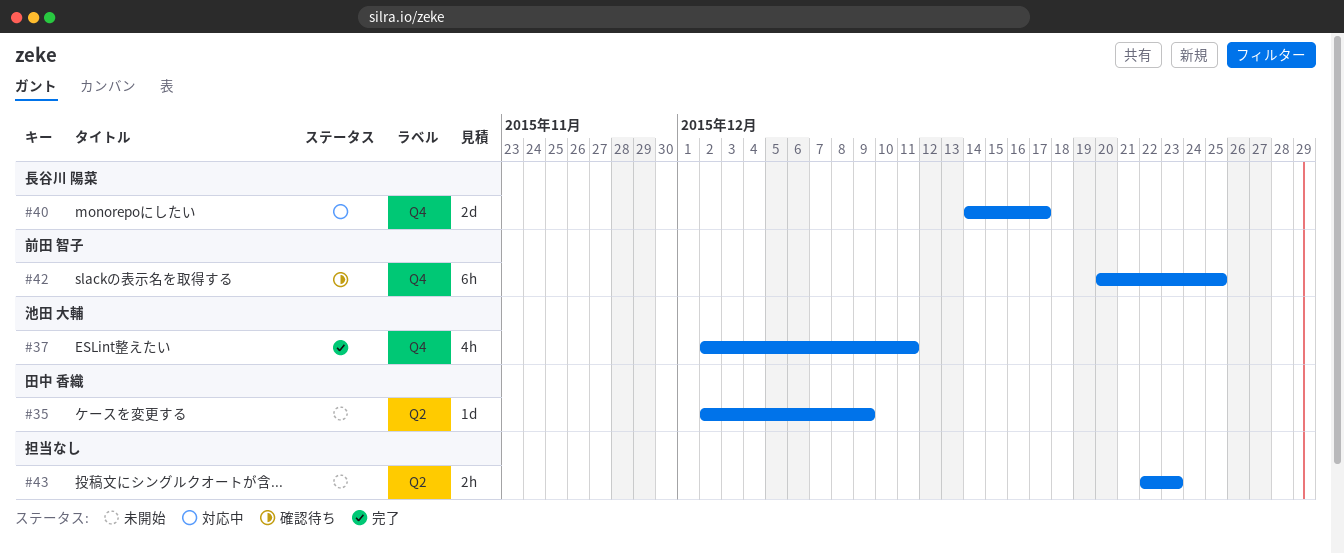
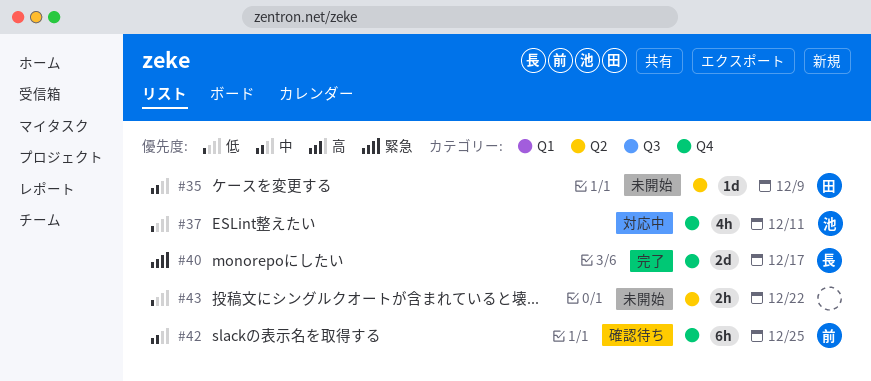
#37, status: 完了 -> 対応中
#40, status: 対応中 -> 完了
#43, due: Dec 23 -> Dec 22

